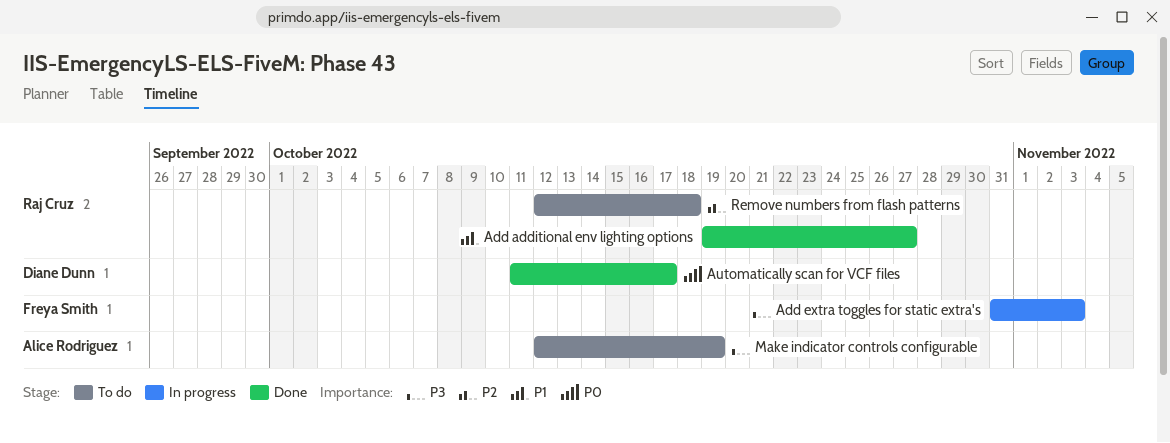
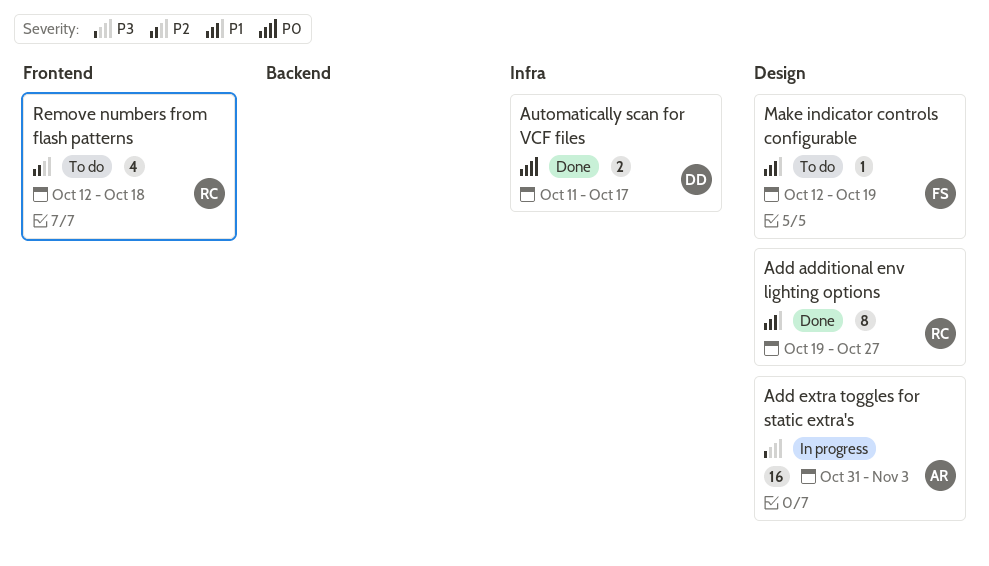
Add extra toggles for static extra's, owner: Freya Smith -> Alice Rodriguez
Make indicator controls configurable, owner: Alice Rodriguez -> Freya Smith
Make indicator controls configurable, priority: P3 -> P1

